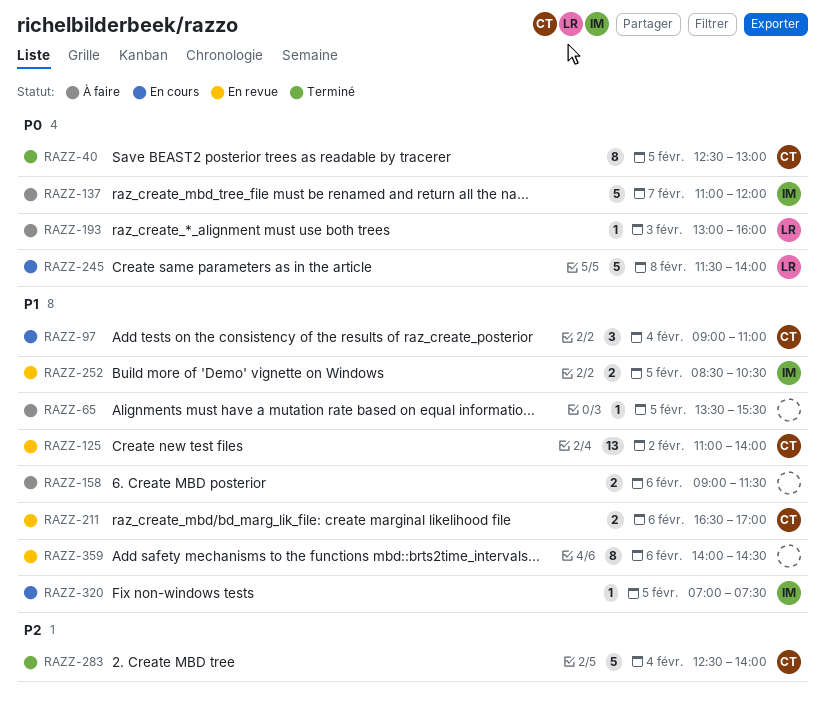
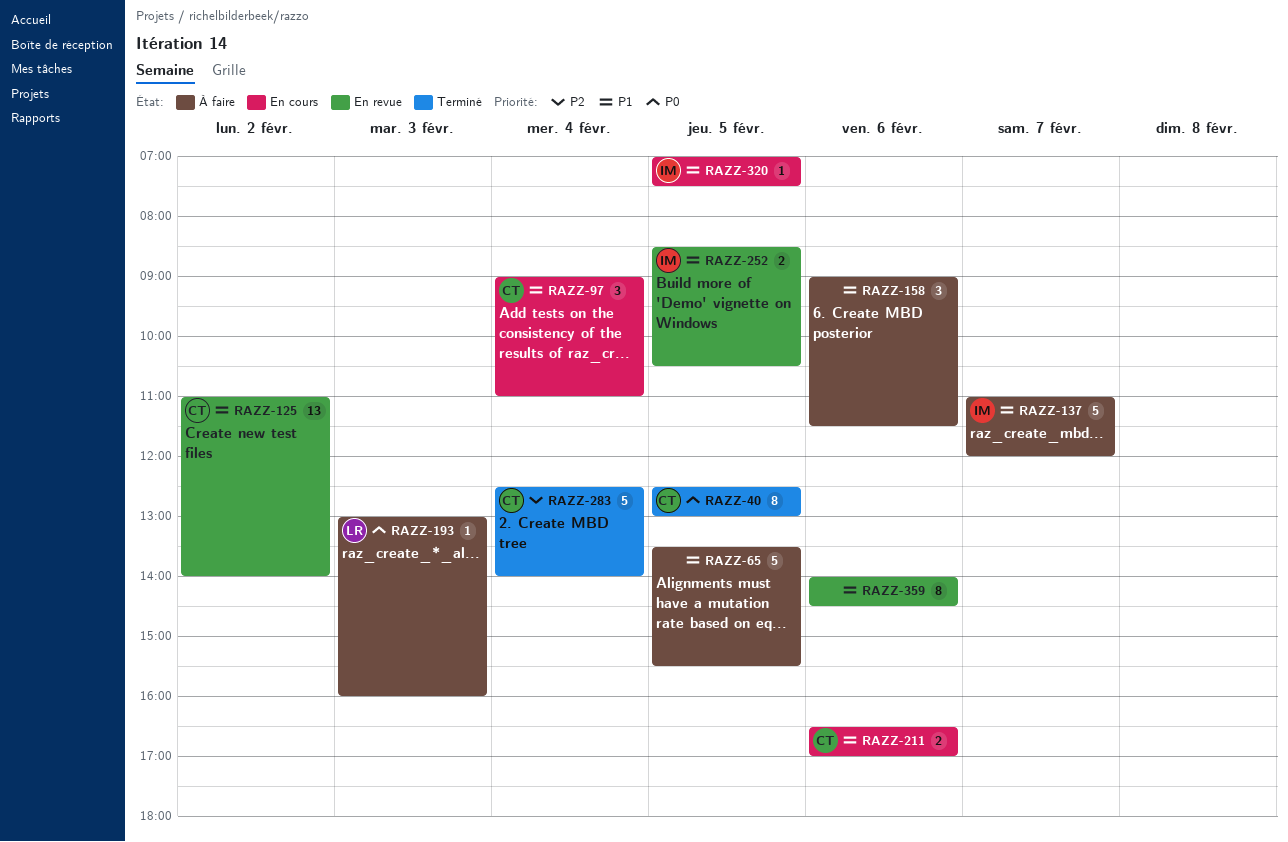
RAZZ-65, estimate: 1 -> 5
RAZZ-137, priority: P0 -> P1
RAZZ-158, estimate: 2 -> 3
RAZZ-211, status: En revue -> En cours
RAZZ-245: present -> none

